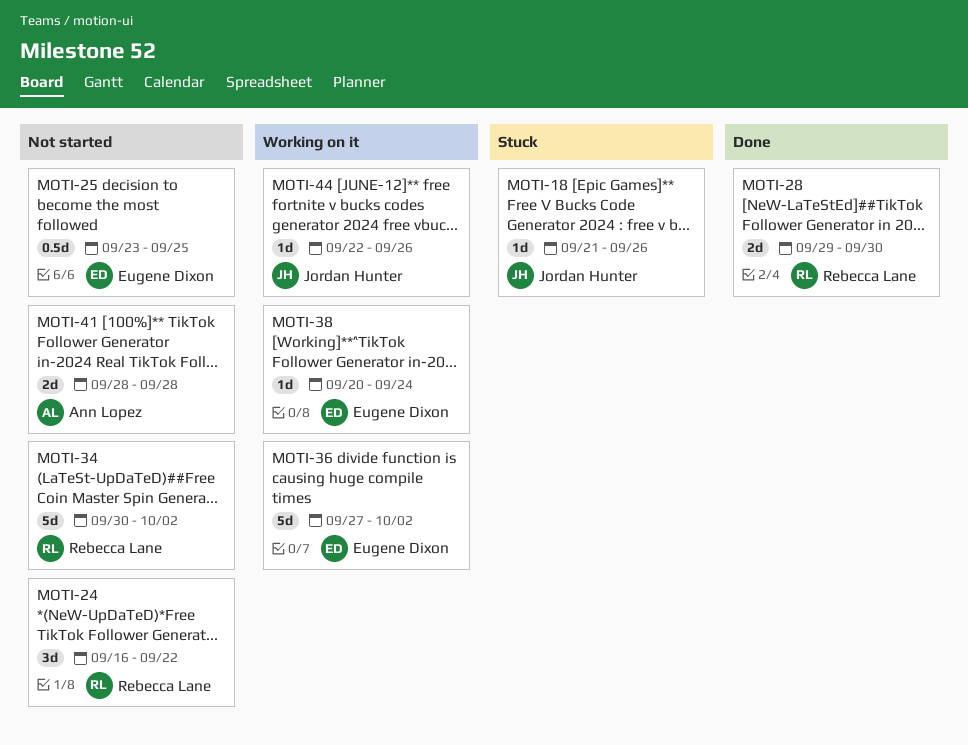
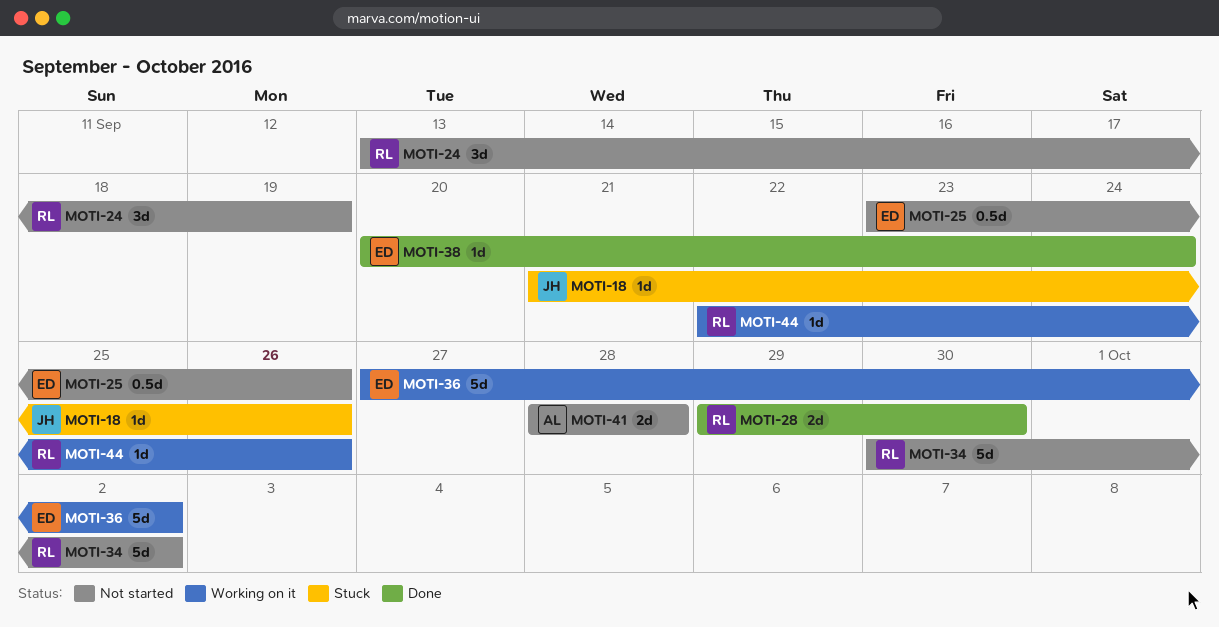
MOTI-24, start: Sep 16 -> Sep 13
MOTI-24, due: Sep 22 -> Sep 19
MOTI-25, due: Sep 25 -> Sep 26
MOTI-38, status: Working on it -> Done
MOTI-44, owner: Jordan Hunter -> Rebecca Lane

